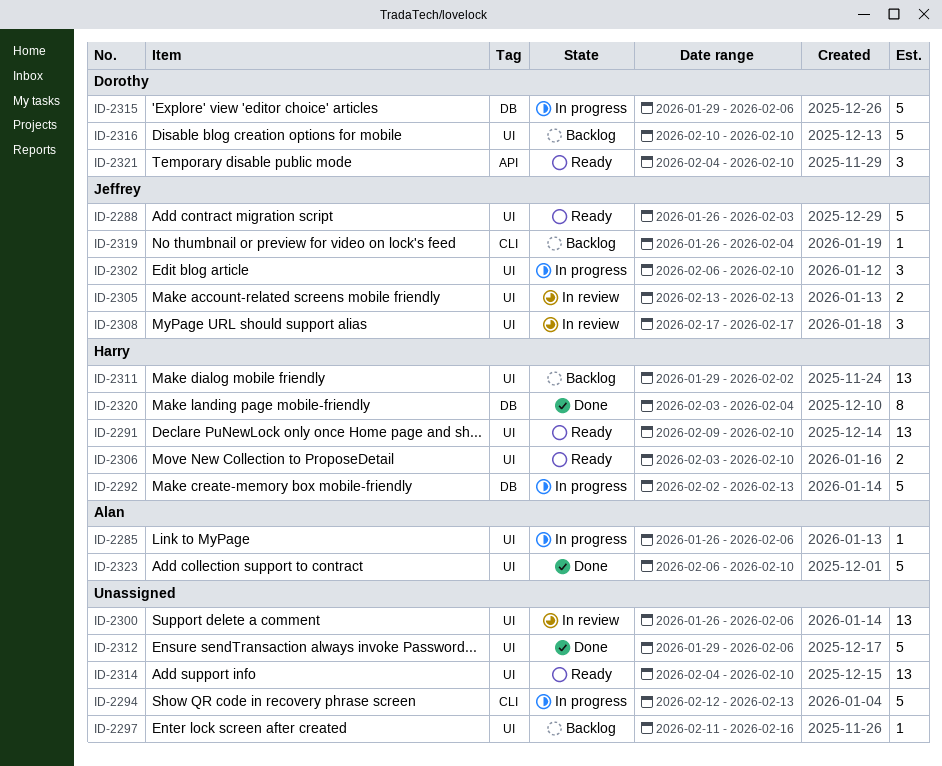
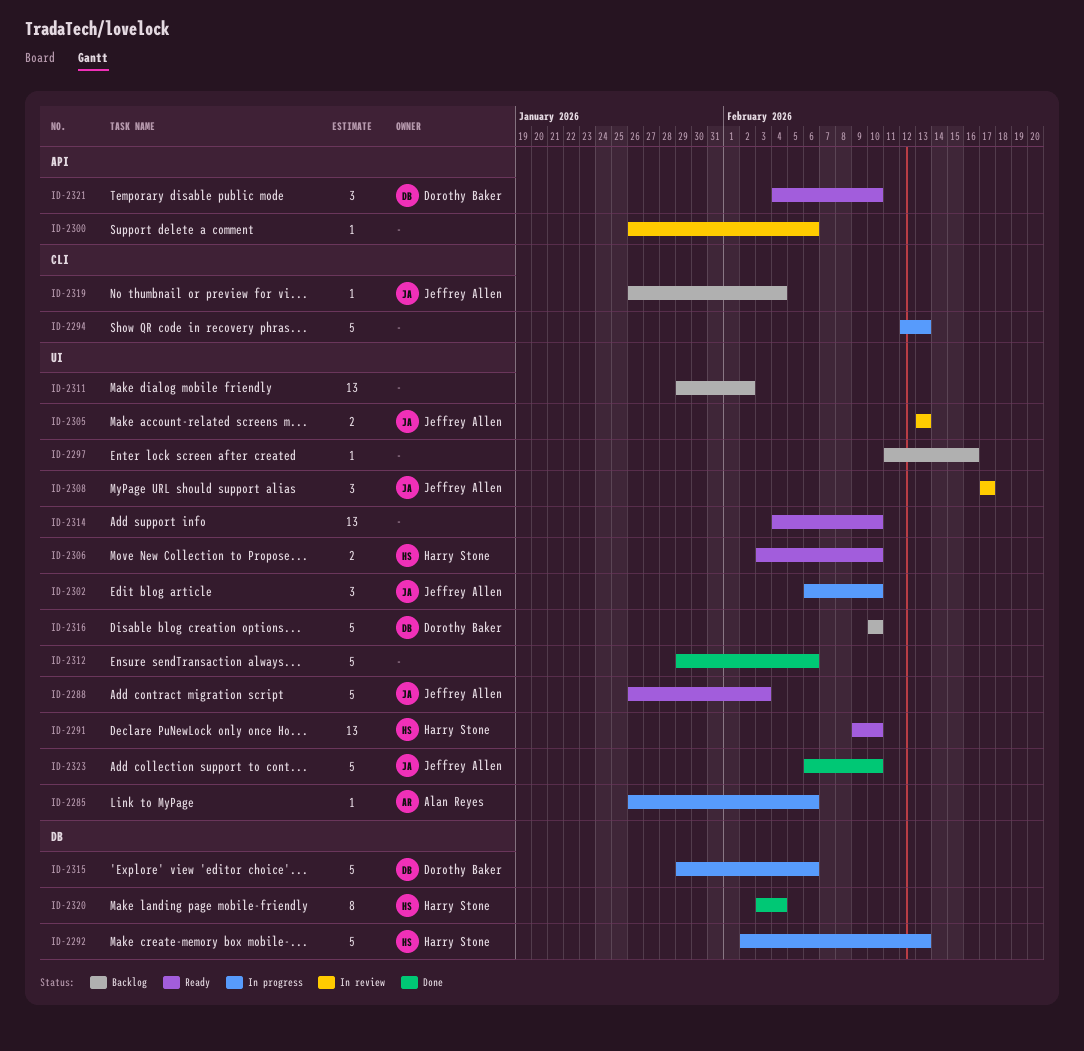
ID-2300, label: UI -> API
ID-2300, estimate: 13 -> 1
ID-2311, owner: Harry Stone -> none
ID-2323, owner: Alan Reyes -> Jeffrey Allen

